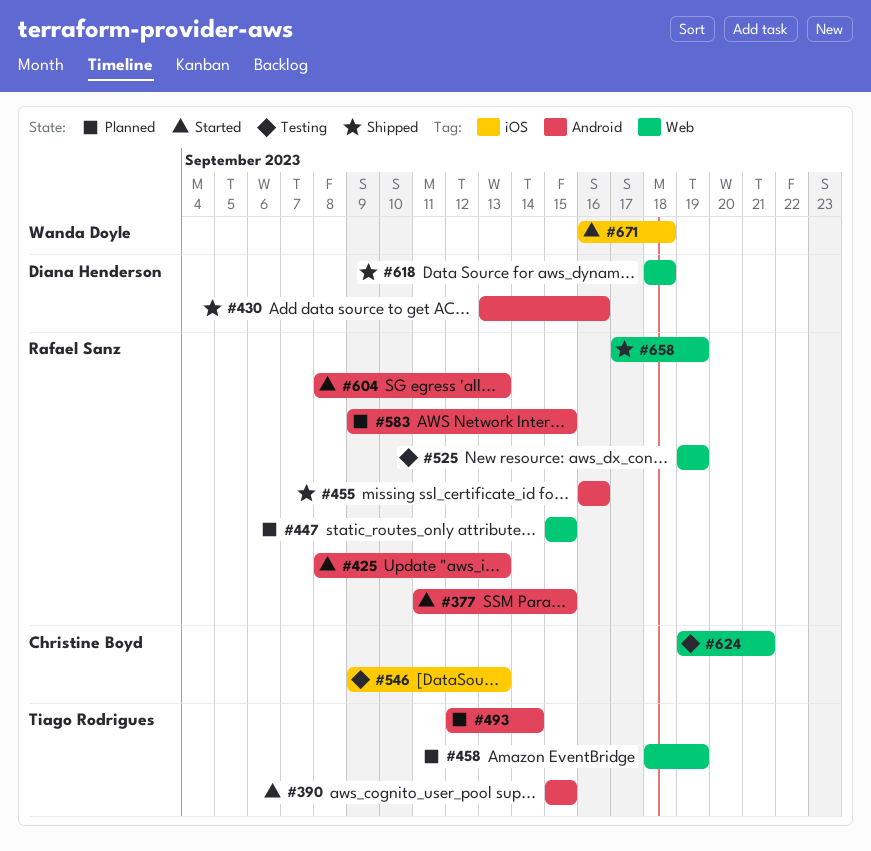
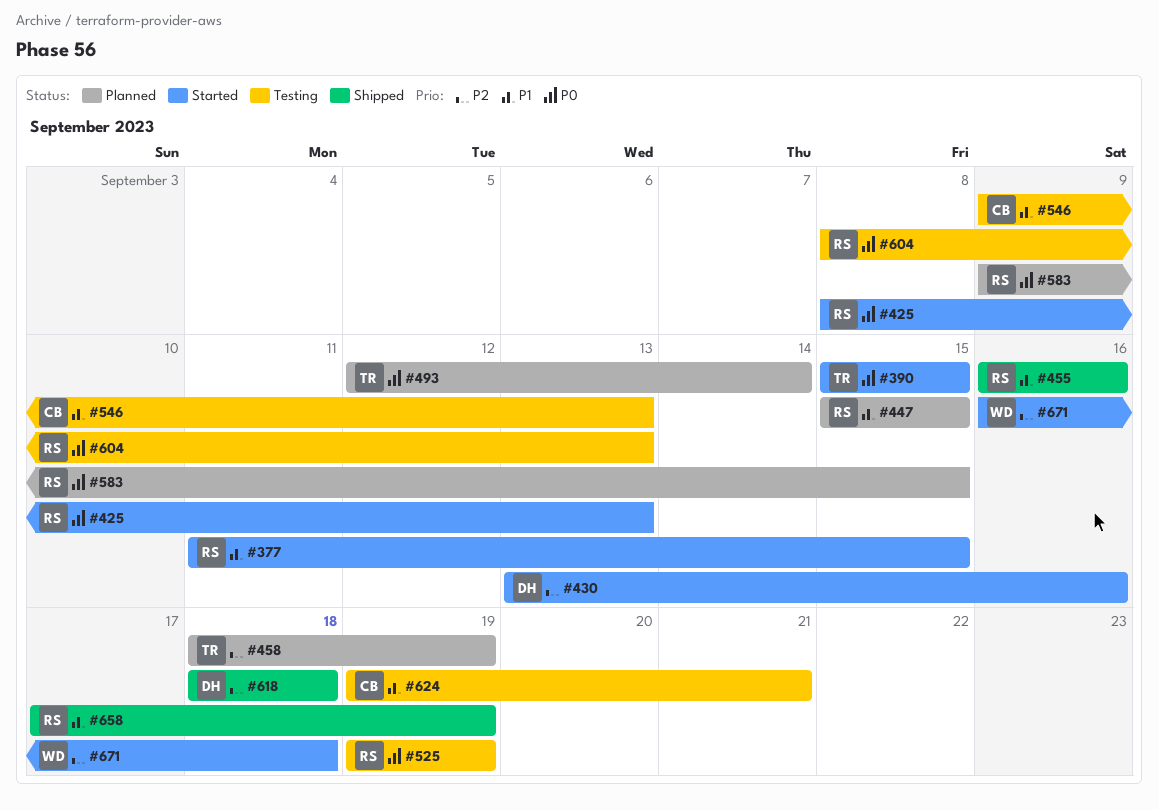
#430, status: Shipped -> Started
#604, status: Started -> Testing

